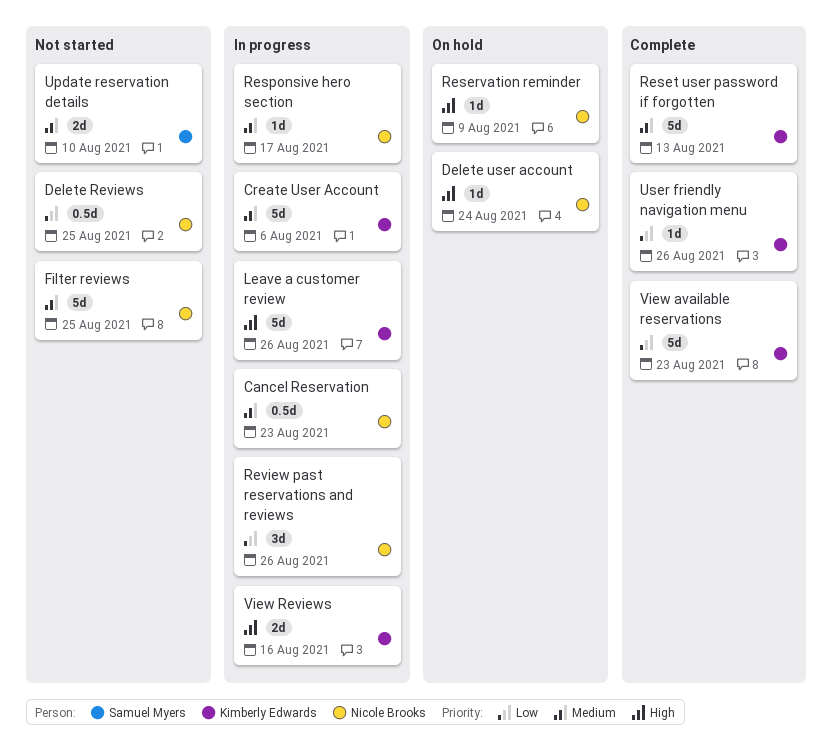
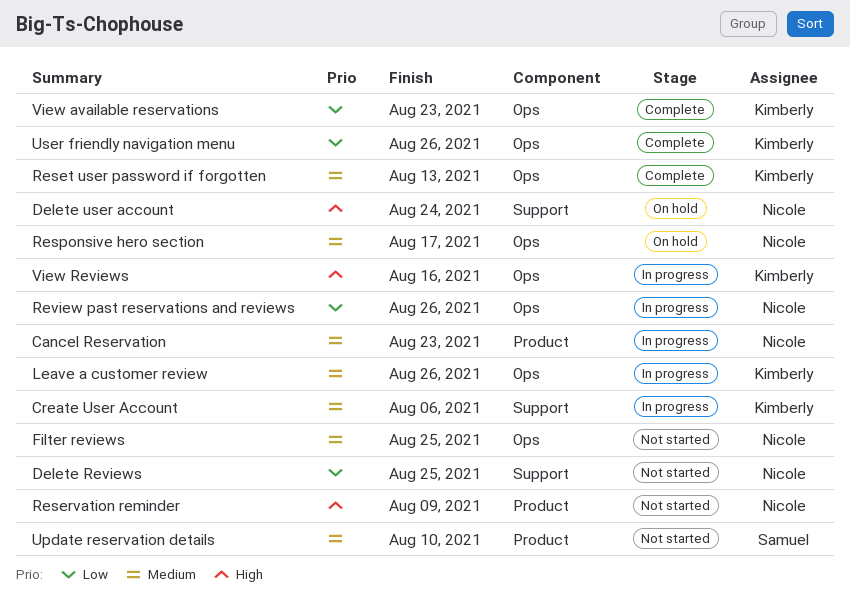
Leave a customer review, priority: High -> Medium
Reservation reminder, status: On hold -> Not started
Responsive hero section, status: In progress -> On hold

